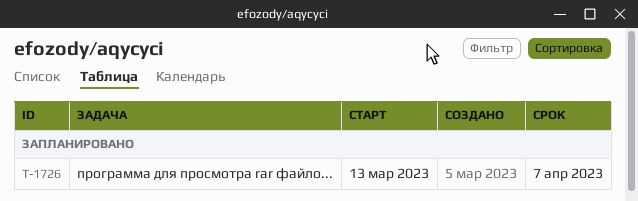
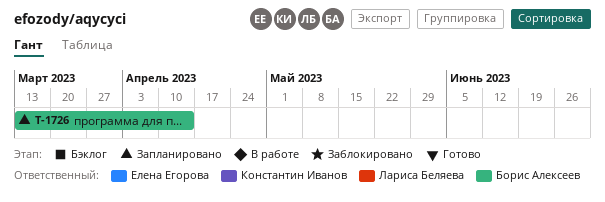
T-1726, due: Apr 7 -> Apr 14

